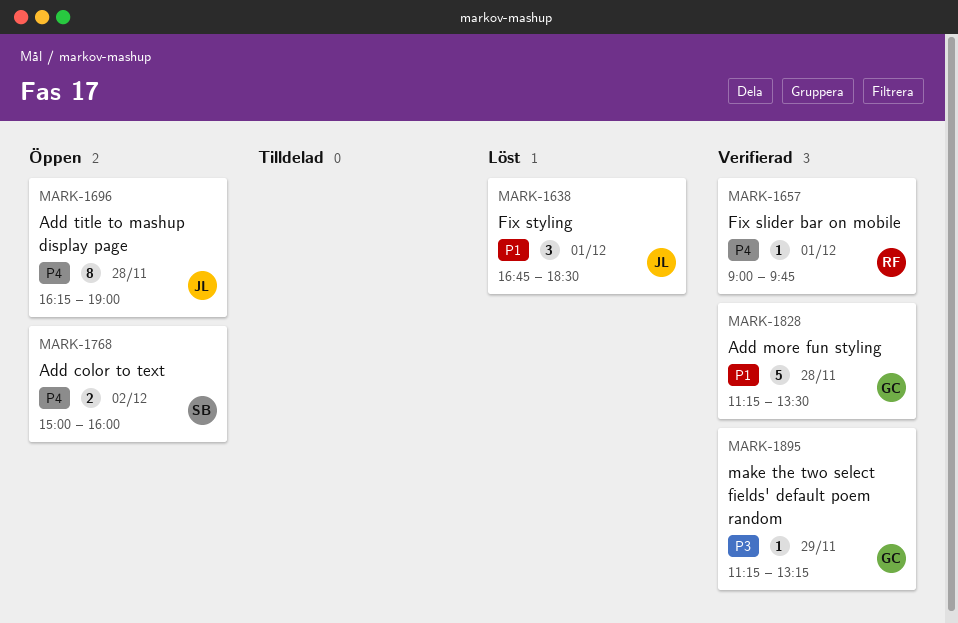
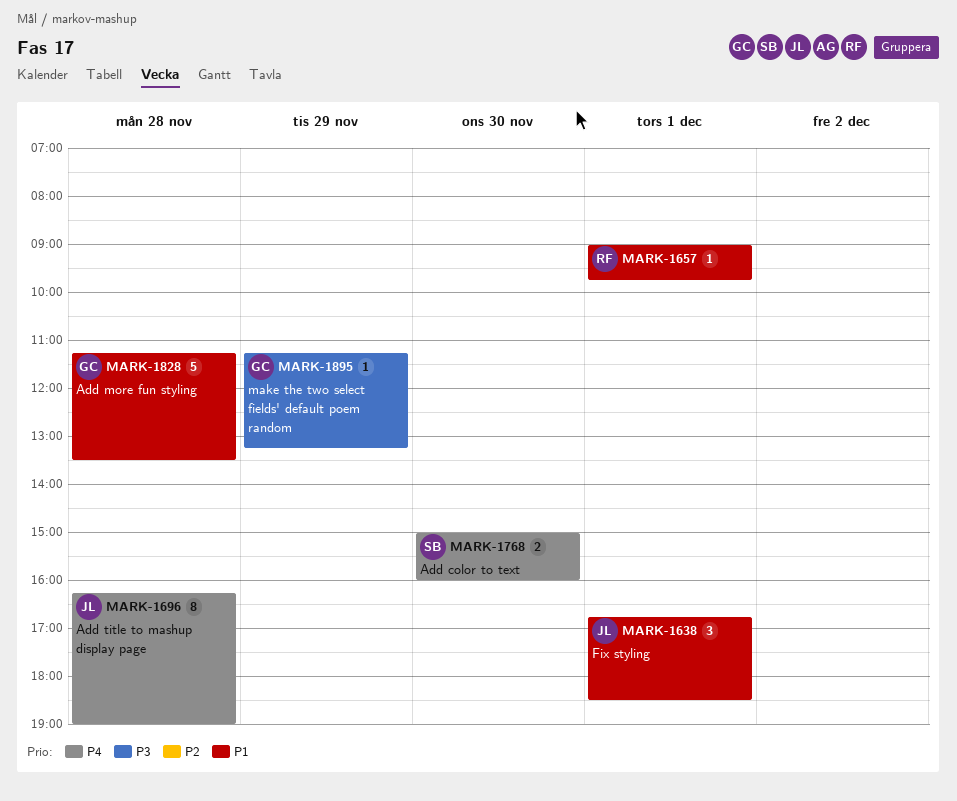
MARK-1657, priority: P4 -> P1
MARK-1768, day: Dec 2 -> Nov 30

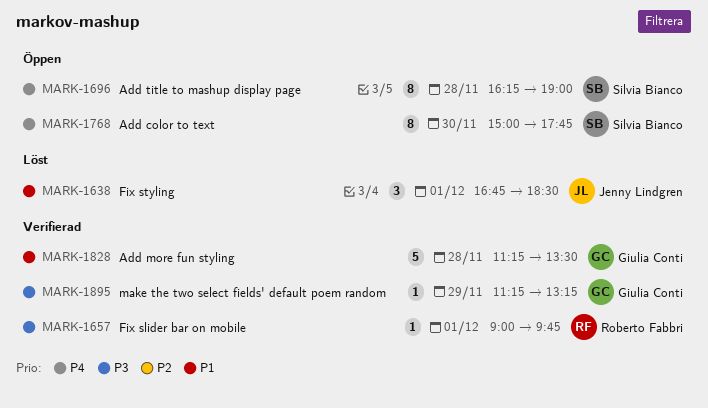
MARK-1657, priority: P1 -> P3
MARK-1696, owner: Jenny Lindgren -> Silvia Bianco
MARK-1768, estimate: 2 -> 8
MARK-1768, ends: 16:00 -> 17:45

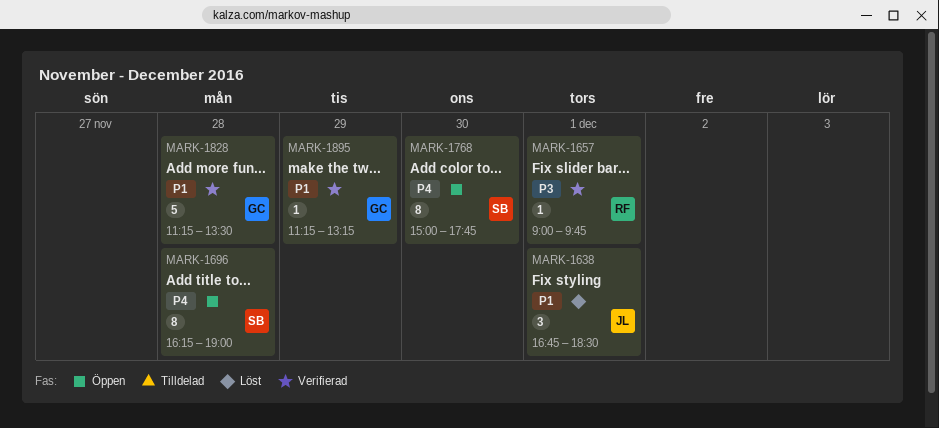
MARK-1895, priority: P3 -> P1

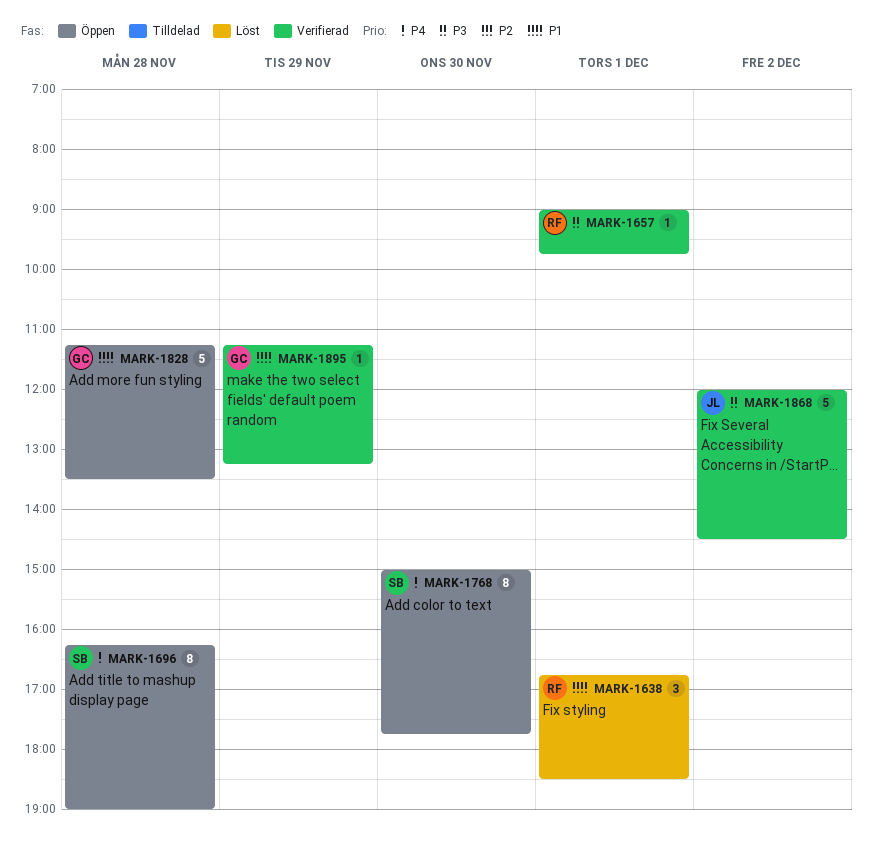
MARK-1638, owner: JL -> RF
MARK-1828, status: Verifierad -> Öppen
MARK-1868: none -> present

